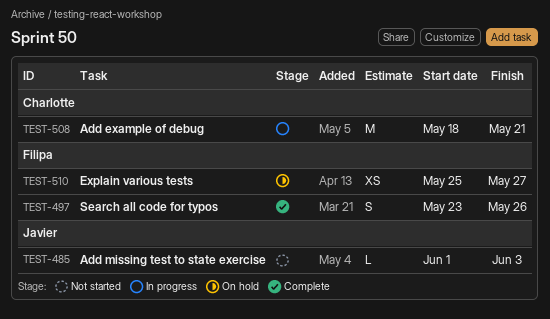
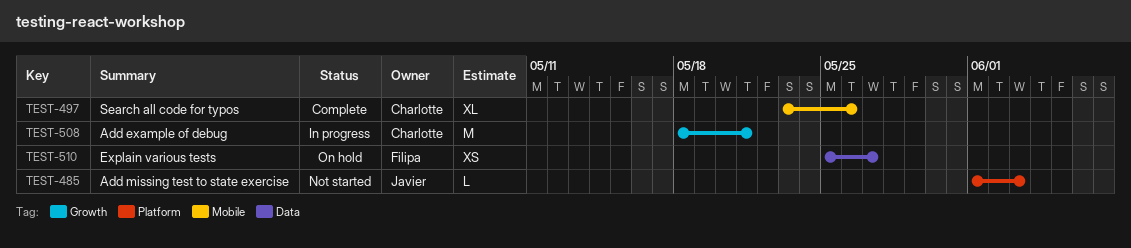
TEST-497, owner: Filipa -> Charlotte
TEST-497, estimate: S -> XL

